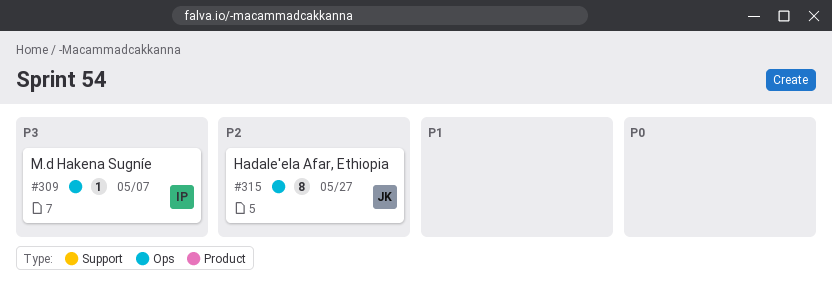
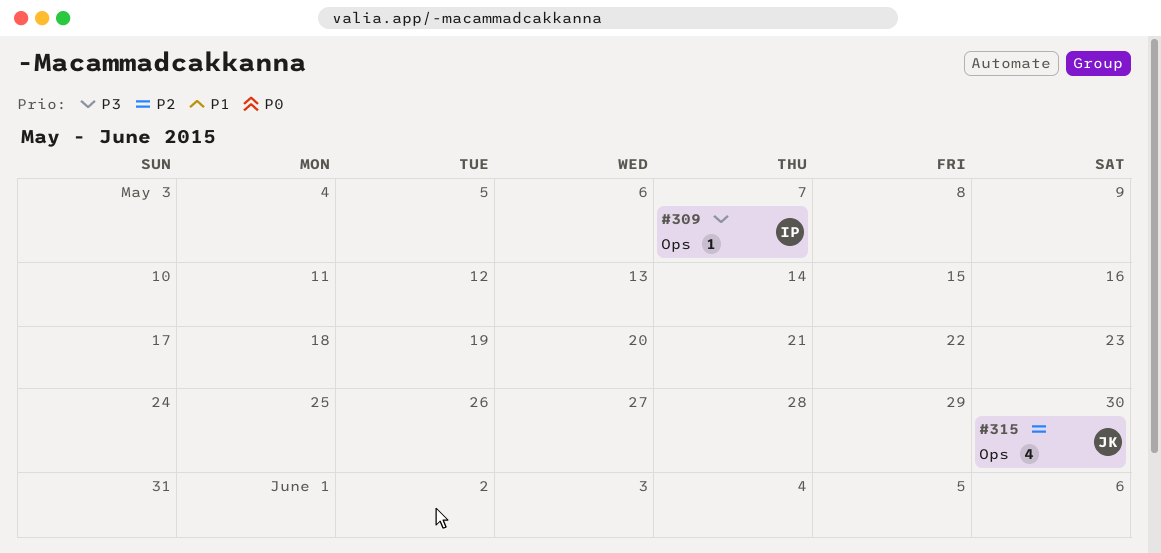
#315, estimate: 8 -> 4
#315, due: May 27 -> May 30

